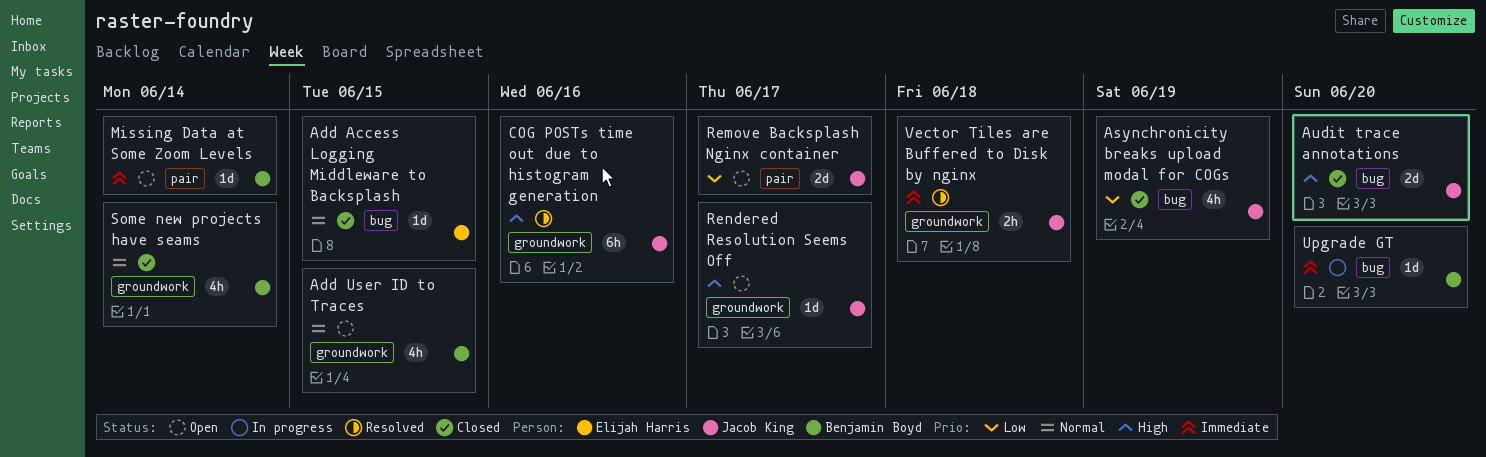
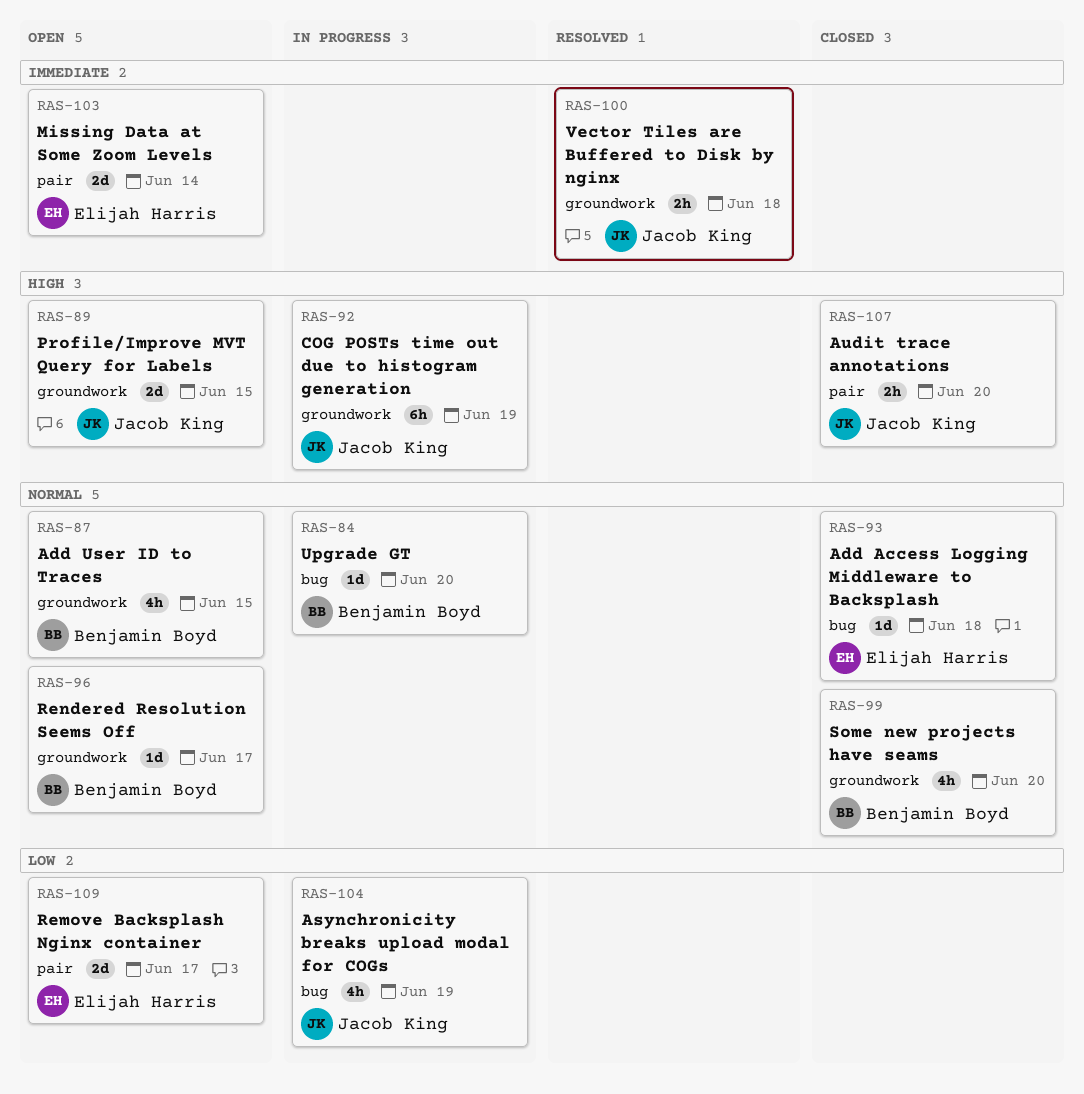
Add Access Logging Middleware to Backsplash, due: Jun 15 -> Jun 18
Asynchronicity breaks upload modal for COGs, status: Closed -> In progress
Audit trace annotations, label: bug -> pair
Audit trace annotations, estimate: 2d -> 2h
COG POSTs time out due to histogram generation, status: Resolved -> In progress
COG POSTs time out due to histogram generation, due: Jun 16 -> Jun 19
Missing Data at Some Zoom Levels, owner: Benjamin Boyd -> Elijah Harris
Missing Data at Some Zoom Levels, estimate: 1d -> 2d
Profile/Improve MVT Query for Labels: none -> present
Remove Backsplash Nginx container, owner: Jacob King -> Elijah Harris
Rendered Resolution Seems Off, owner: Jacob King -> Benjamin Boyd
Rendered Resolution Seems Off, priority: High -> Normal
Some new projects have seams, due: Jun 14 -> Jun 20
Upgrade GT, priority: Immediate -> Normal

